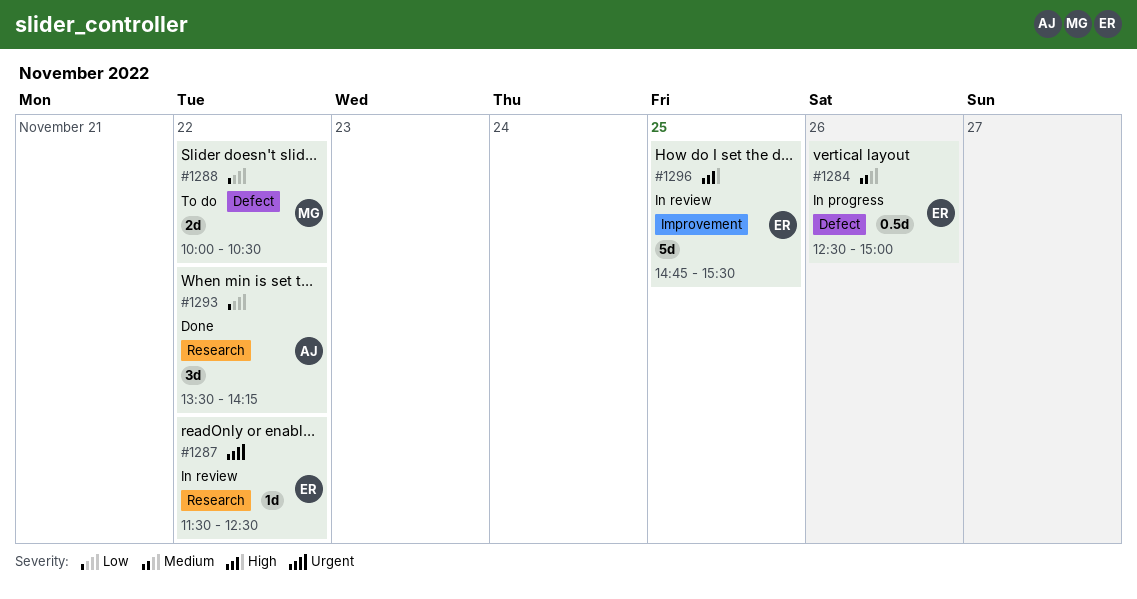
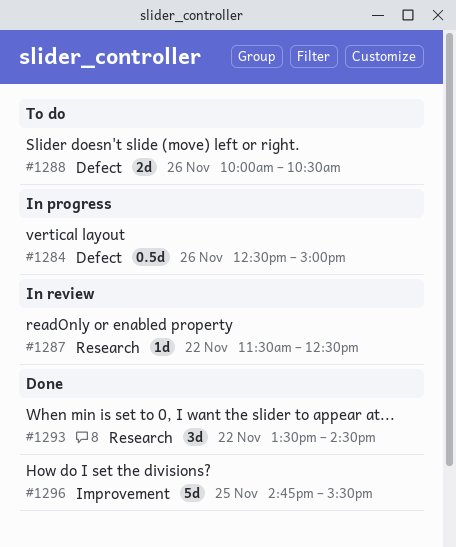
#1288, day: Nov 22 -> Nov 26
#1293, ends: 14:15 -> 14:30
#1296, status: In review -> Done

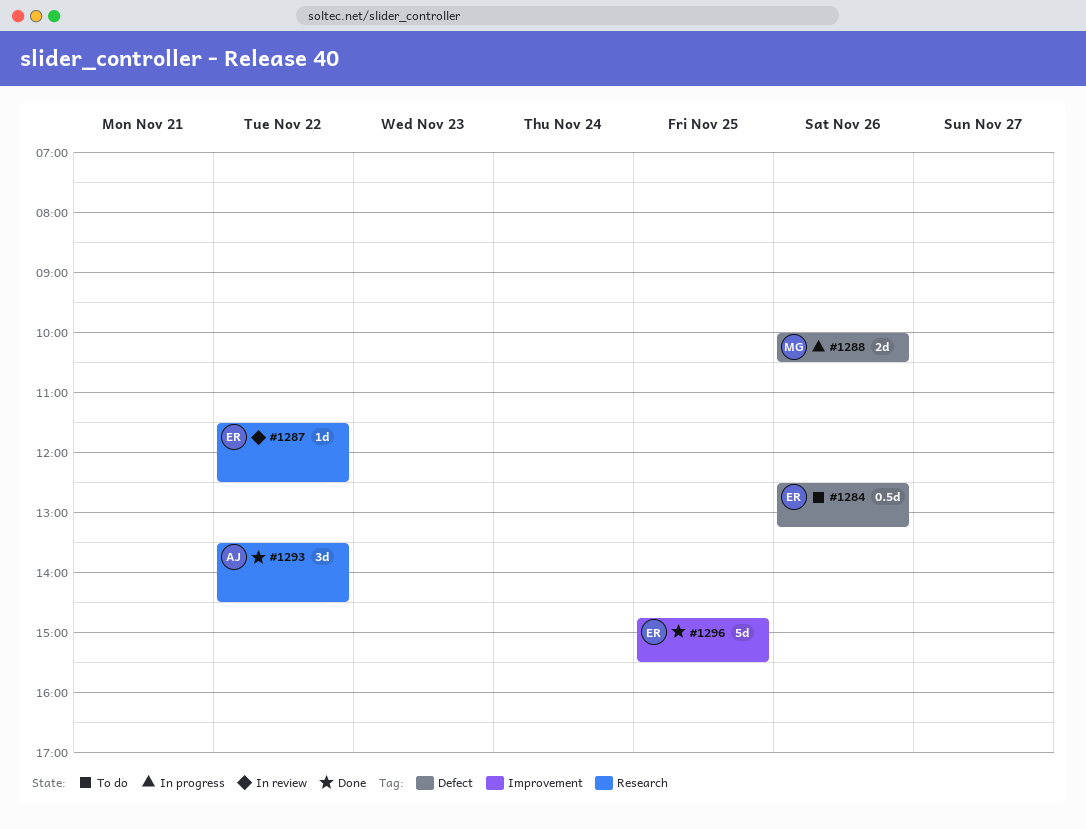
#1284, status: In progress -> To do
#1284, ends: 15:00 -> 13:15
#1288, status: To do -> In progress

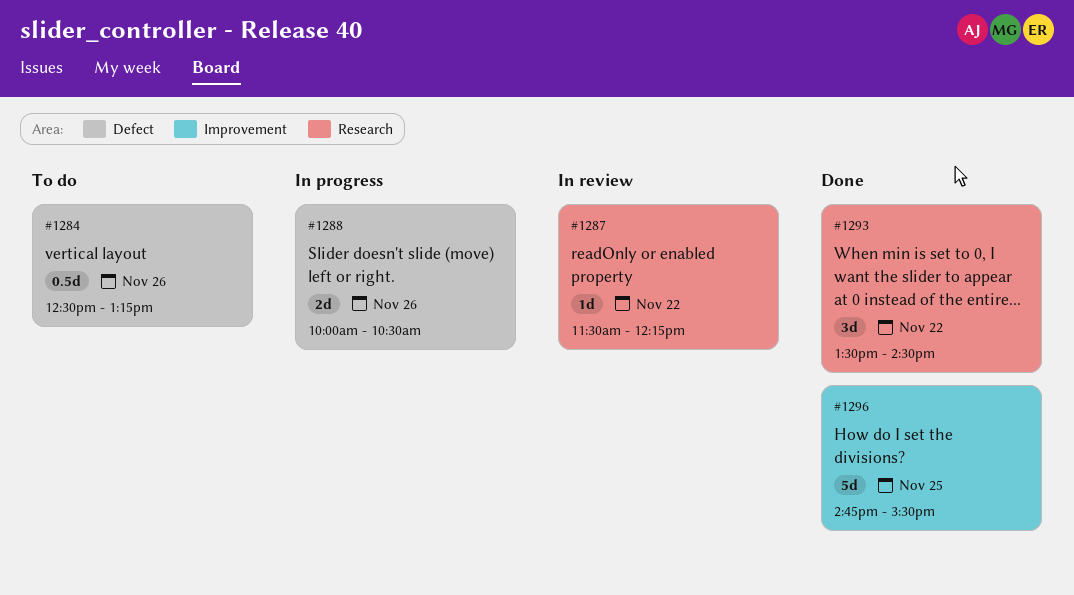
#1287, ends: 12:30 -> 12:15

